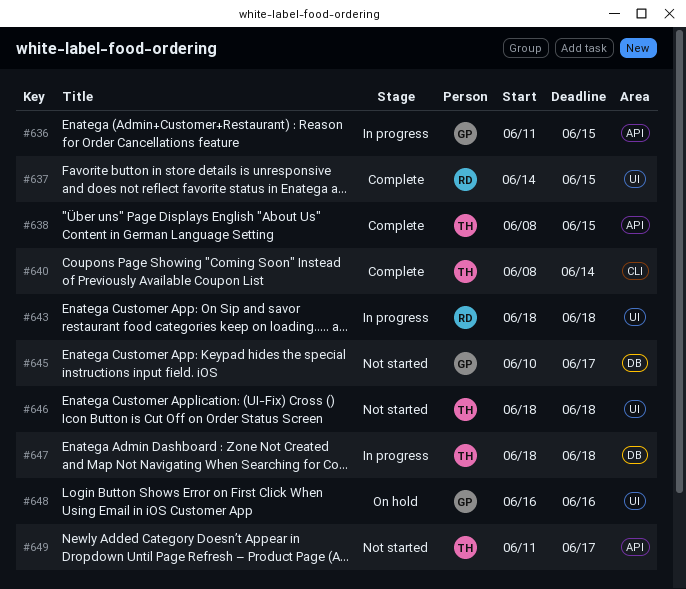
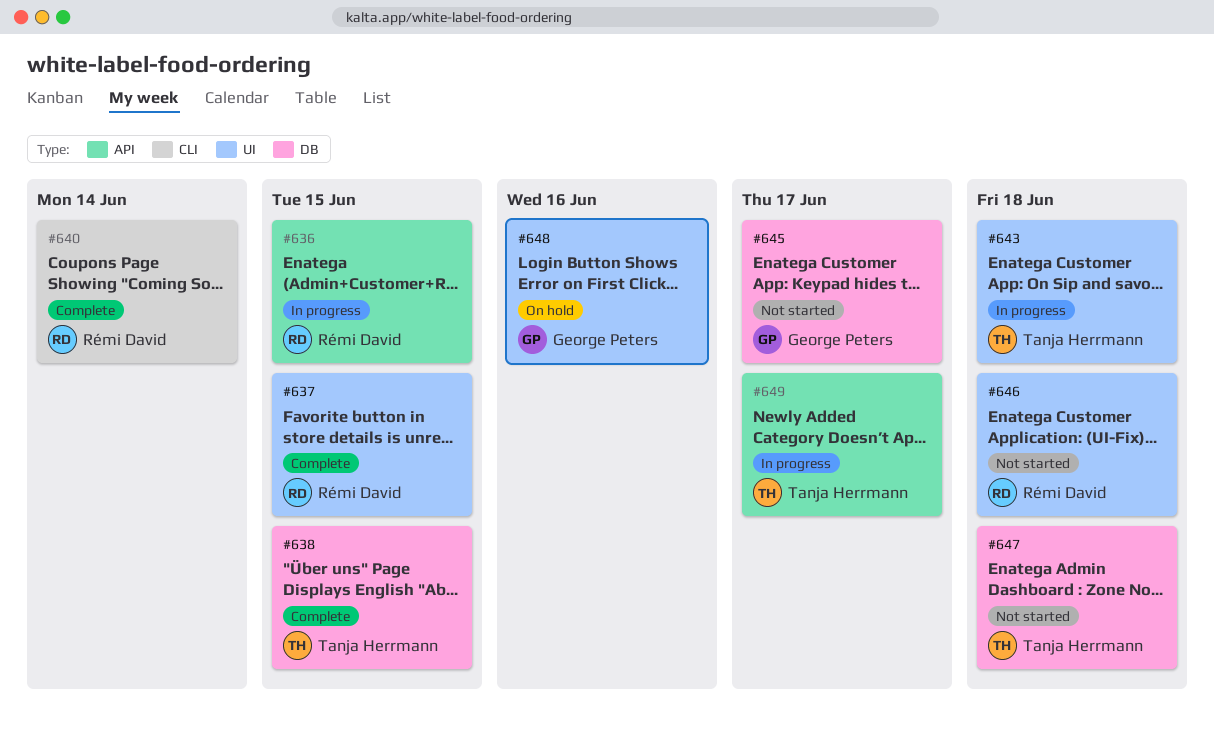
#636, owner: George Peters -> Rémi David
#638, label: API -> DB
#640, owner: Tanja Herrmann -> Rémi David
#643, owner: Rémi David -> Tanja Herrmann
#646, owner: Tanja Herrmann -> Rémi David
#647, status: In progress -> Not started
#649, status: Not started -> In progress

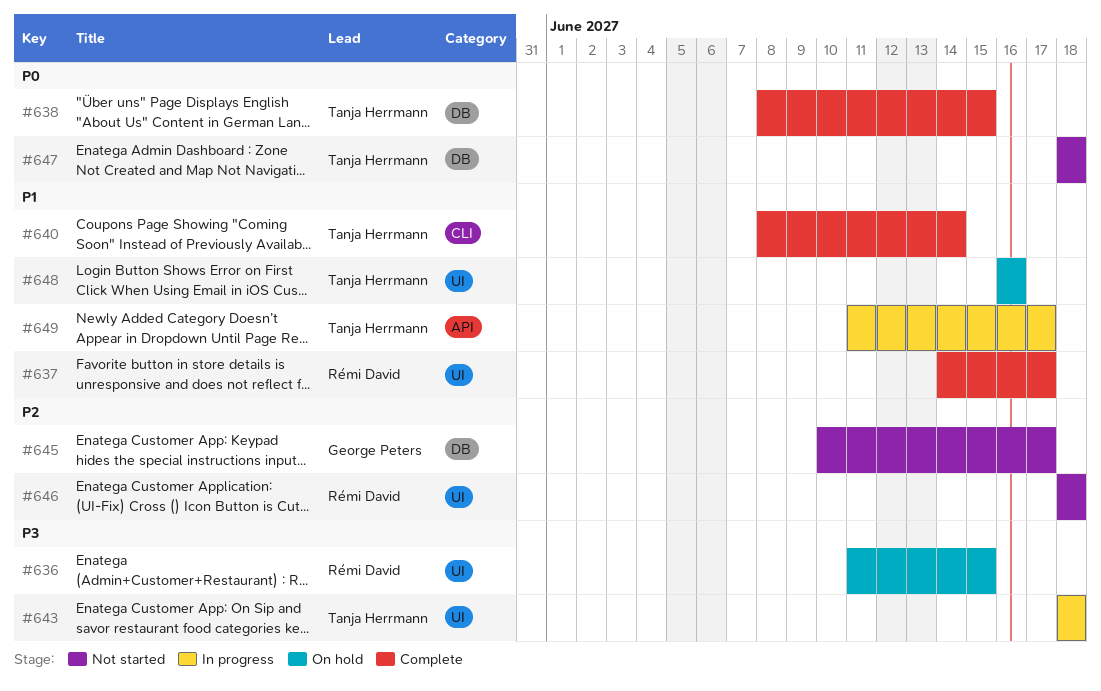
#636, status: In progress -> On hold
#636, label: API -> UI
#637, due: Jun 15 -> Jun 17
#640, owner: Rémi David -> Tanja Herrmann
#648, owner: George Peters -> Tanja Herrmann

